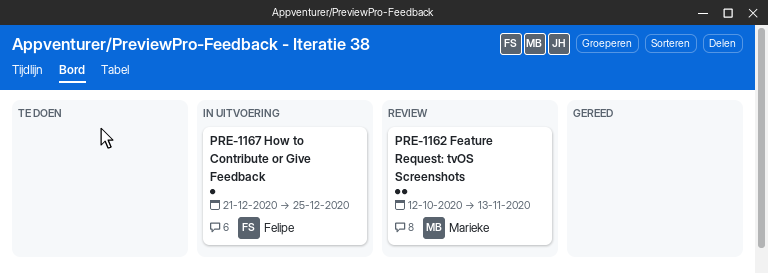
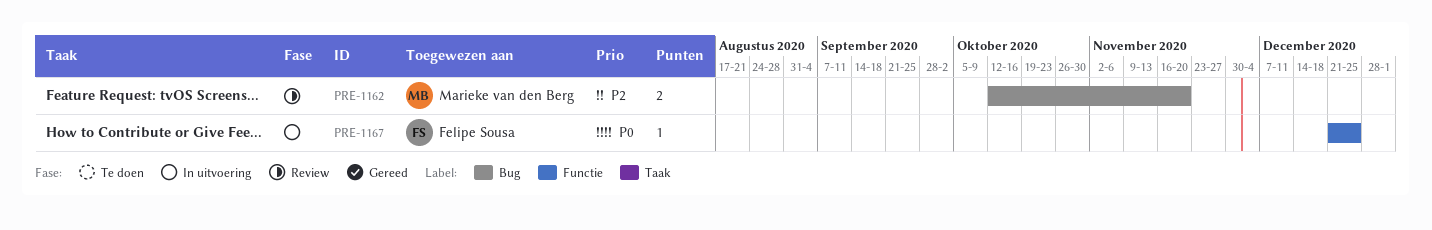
PRE-1162, due: Nov 13 -> Nov 20

